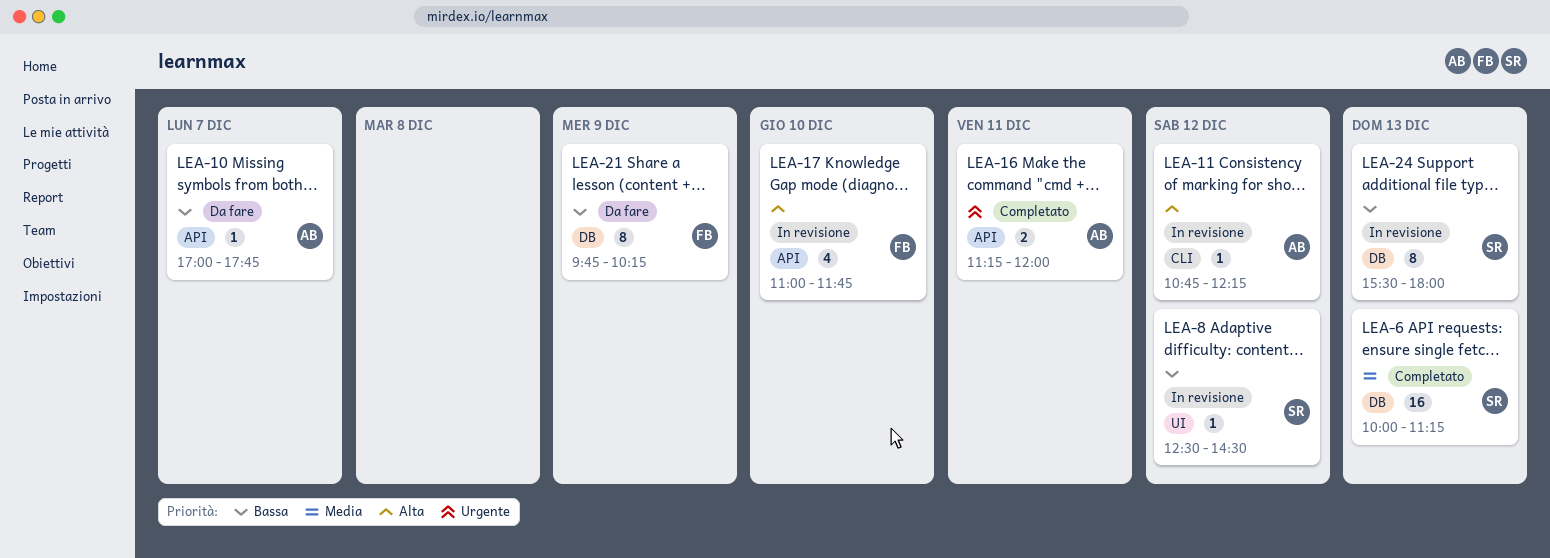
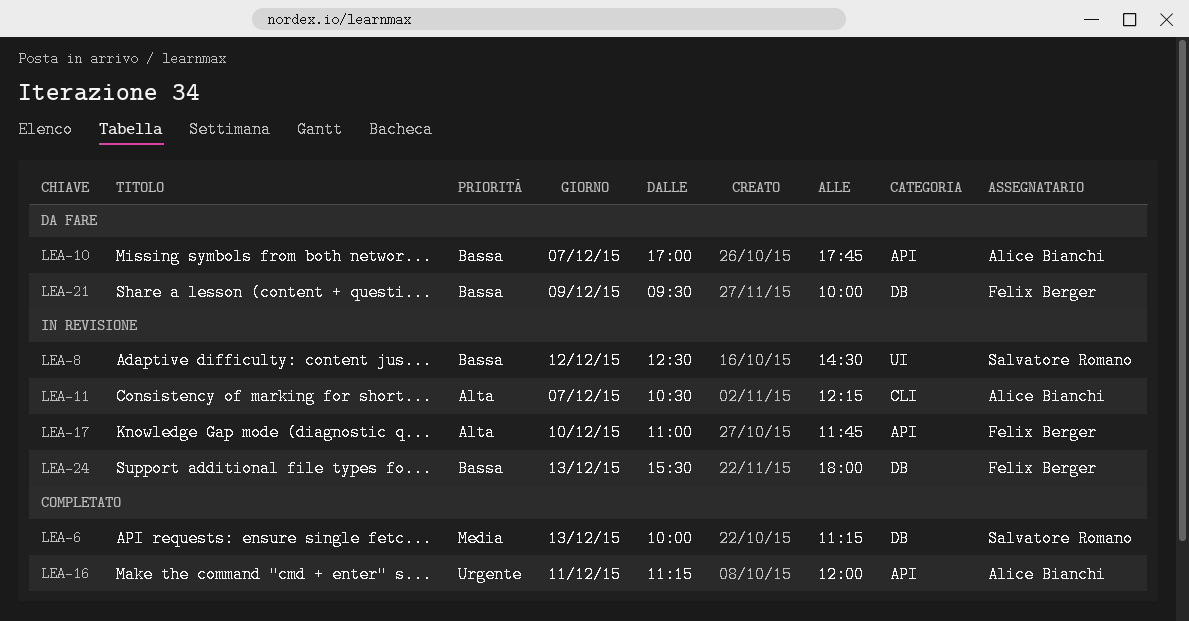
LEA-11, day: Dec 12 -> Dec 7
LEA-11, begins: 10:45 -> 10:30
LEA-21, begins: 09:45 -> 09:30
LEA-21, ends: 10:15 -> 10:00
LEA-24, owner: Salvatore Romano -> Felix Berger

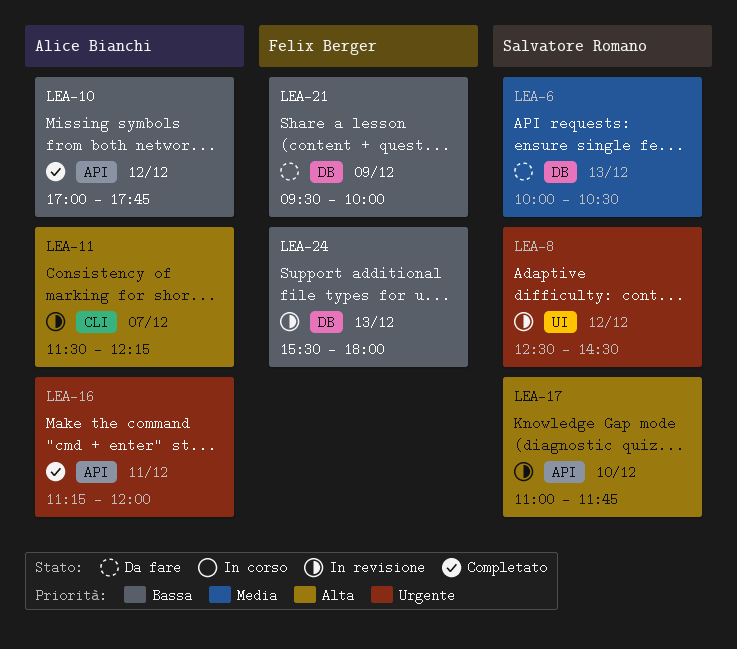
LEA-6, status: Completato -> Da fare
LEA-6, ends: 11:15 -> 10:30
LEA-8, priority: Bassa -> Urgente
LEA-10, status: Da fare -> Completato
LEA-10, day: Dec 7 -> Dec 12
LEA-11, begins: 10:30 -> 11:30
LEA-17, owner: Felix Berger -> Salvatore Romano

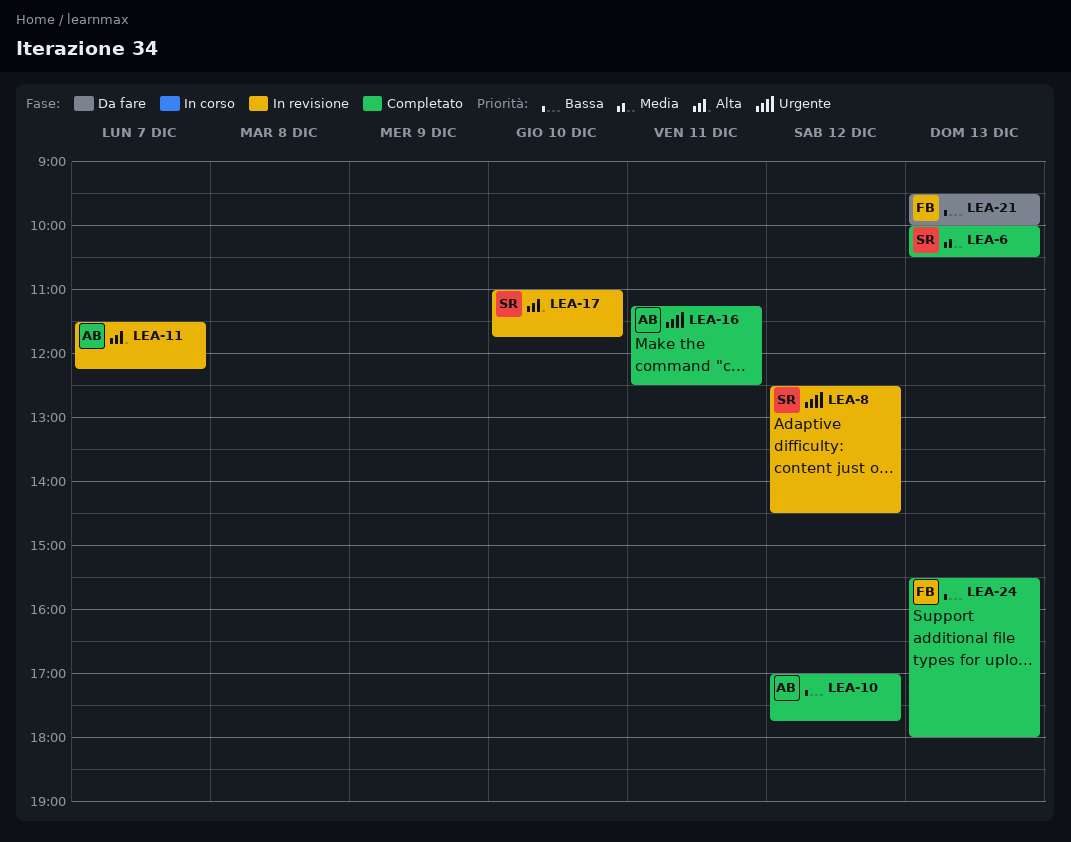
LEA-6, status: Da fare -> Completato
LEA-16, ends: 12:00 -> 12:30
LEA-21, day: Dec 9 -> Dec 13
LEA-24, status: In revisione -> Completato

